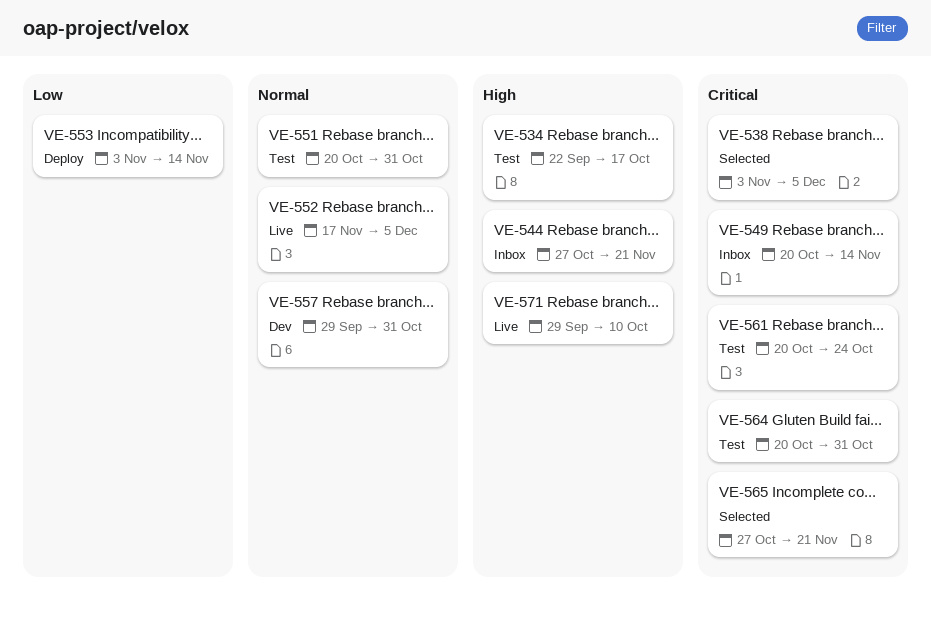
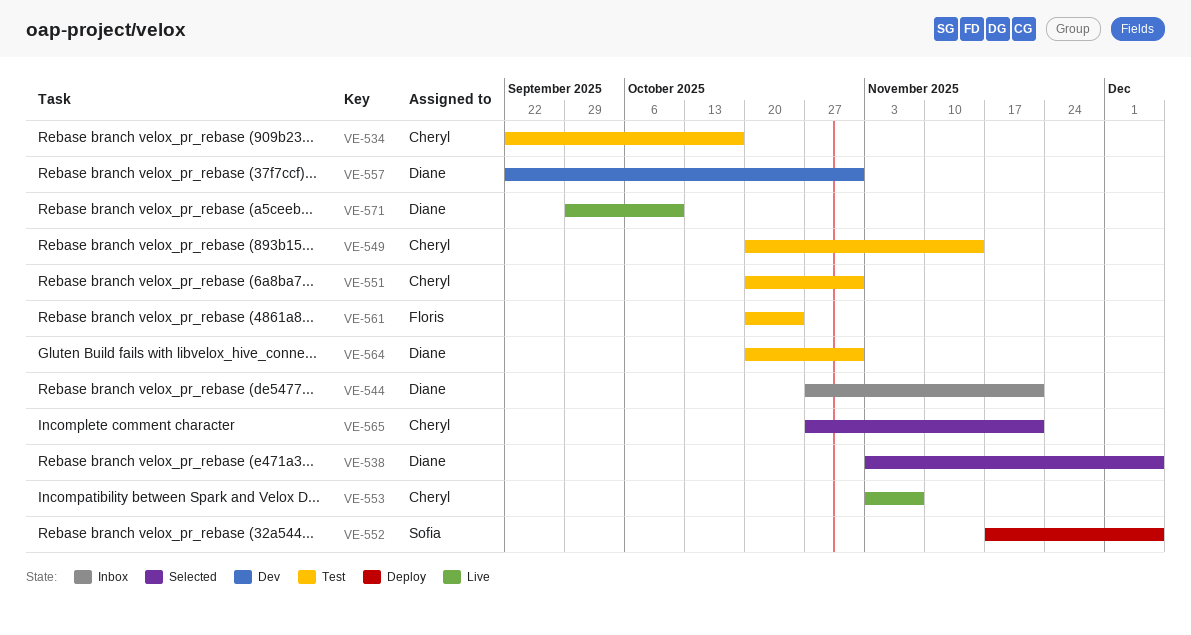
VE-549, status: Inbox -> Test
VE-552, status: Live -> Deploy
VE-553, status: Deploy -> Live
VE-553, due: Nov 14 -> Nov 7
VE-557, start: Sep 29 -> Sep 22

